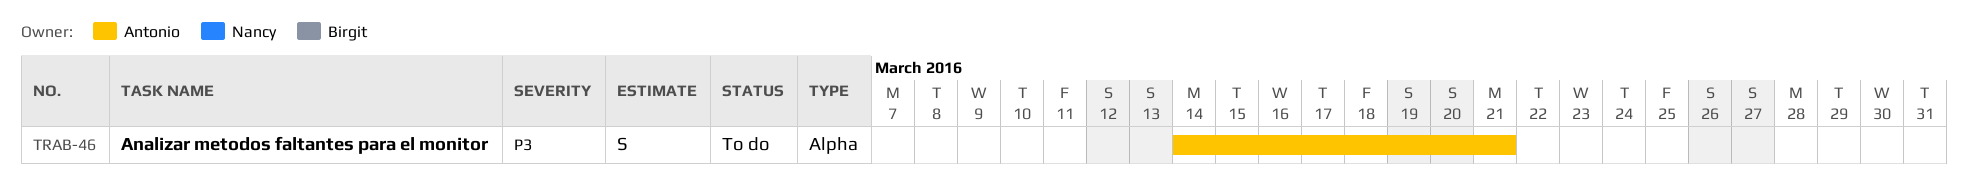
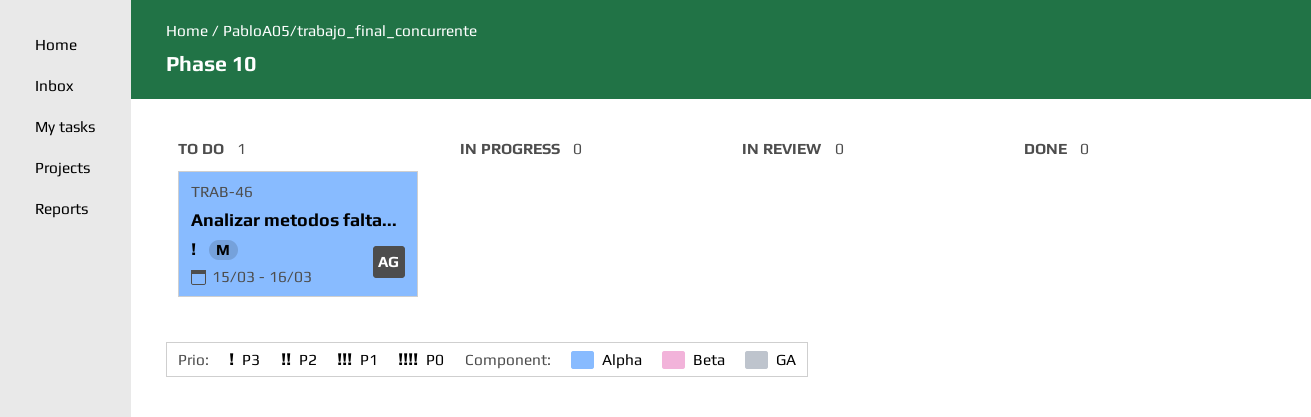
TRAB-46, estimate: S -> M
TRAB-46, start: Mar 14 -> Mar 15
TRAB-46, due: Mar 21 -> Mar 16

